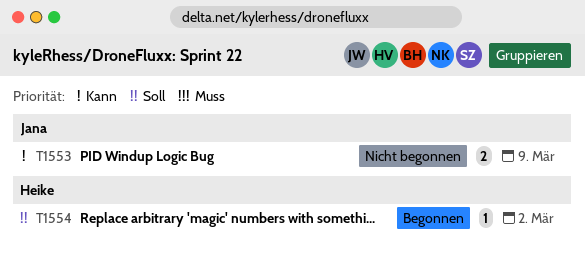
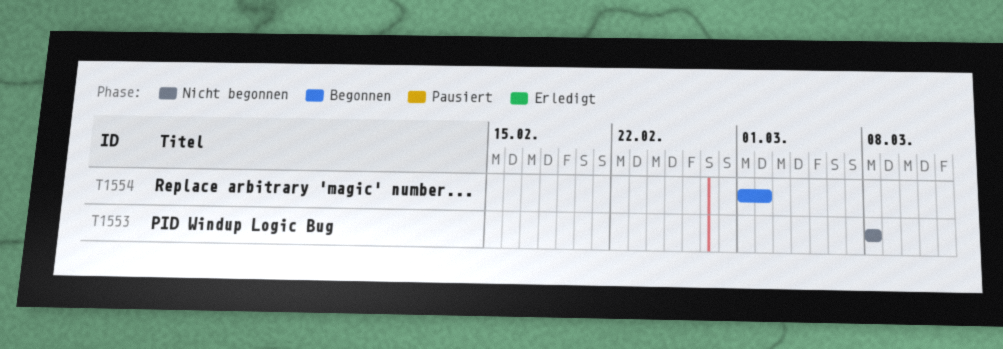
T1553, due: Mar 9 -> Mar 8

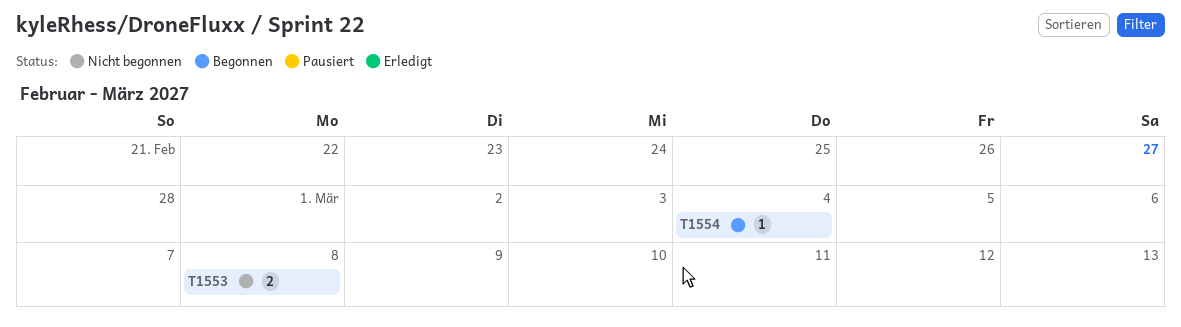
T1554, due: Mar 2 -> Mar 4

